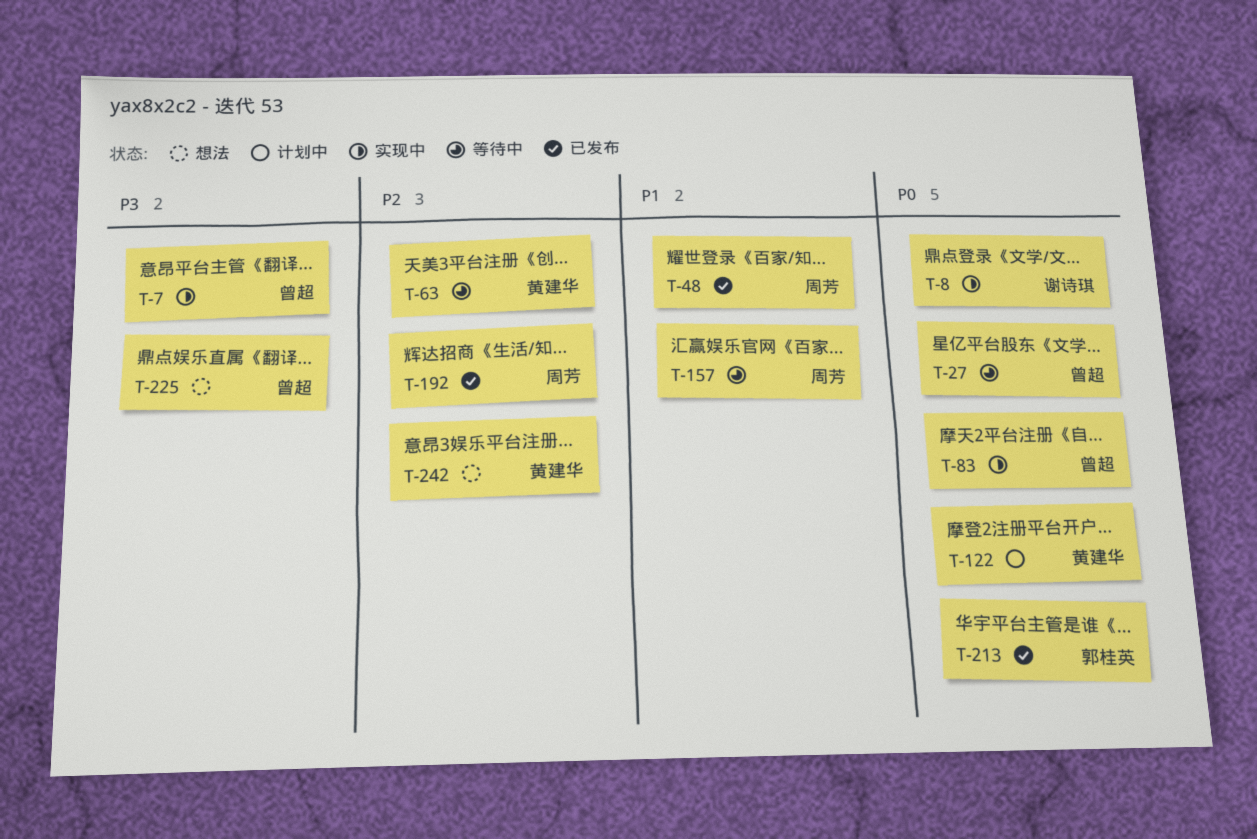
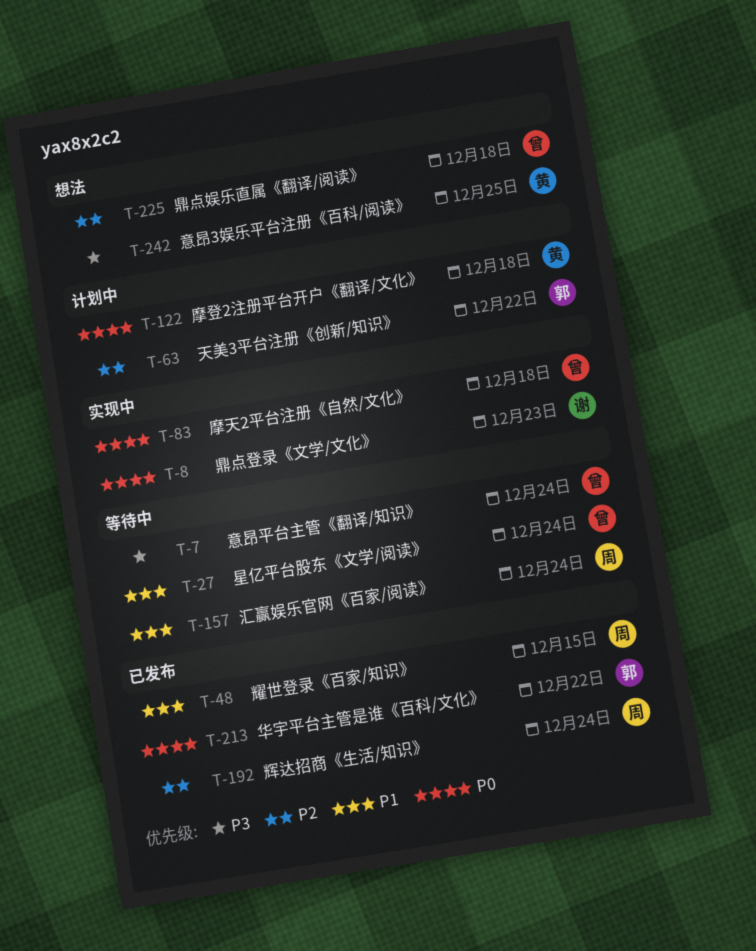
T-7, status: 实现中 -> 等待中
T-27, priority: P0 -> P1
T-63, status: 等待中 -> 计划中
T-63, owner: 黄建华 -> 郭桂英
T-225, priority: P3 -> P2
T-242, priority: P2 -> P3

